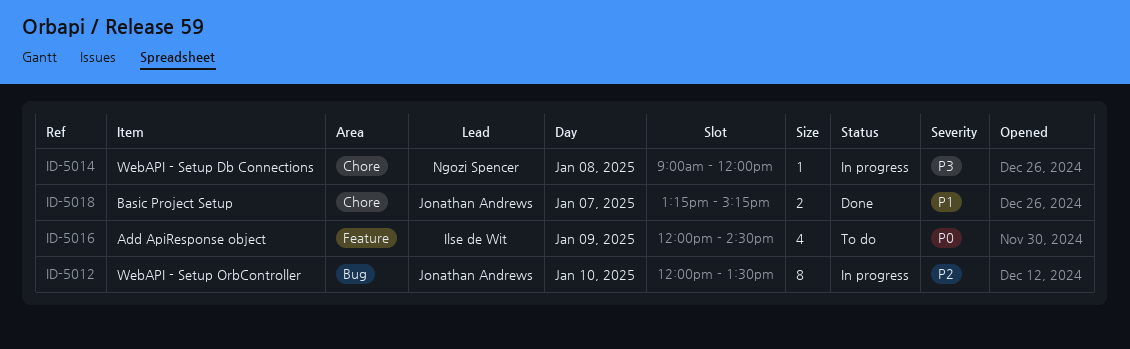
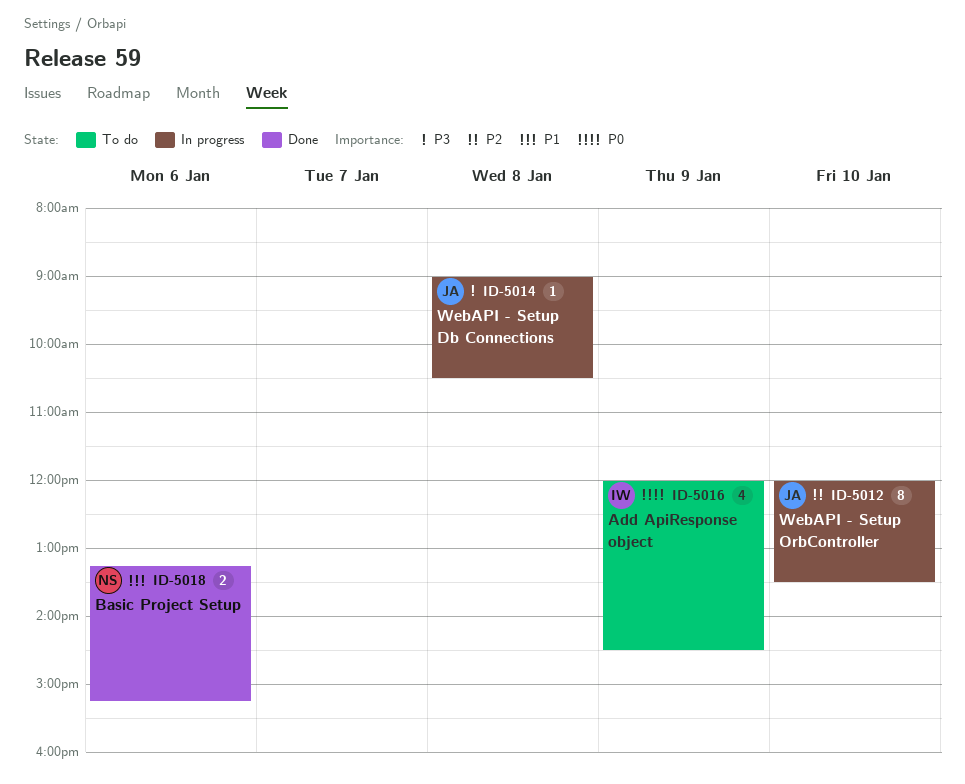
ID-5014, owner: Ngozi Spencer -> Jonathan Andrews
ID-5014, ends: 12:00 -> 10:30
ID-5018, owner: Jonathan Andrews -> Ngozi Spencer
ID-5018, day: Jan 7 -> Jan 6

